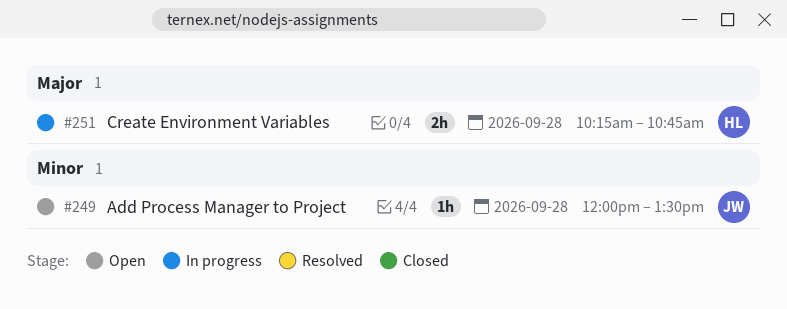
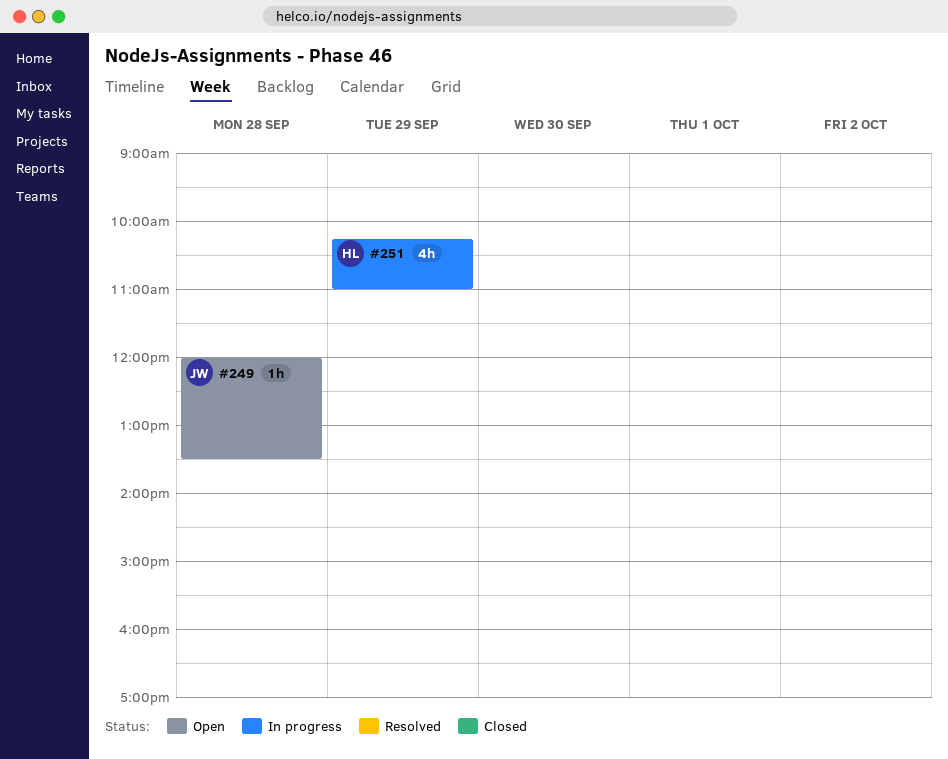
#251, estimate: 2h -> 4h
#251, day: Sep 28 -> Sep 29
#251, ends: 10:45 -> 11:00

